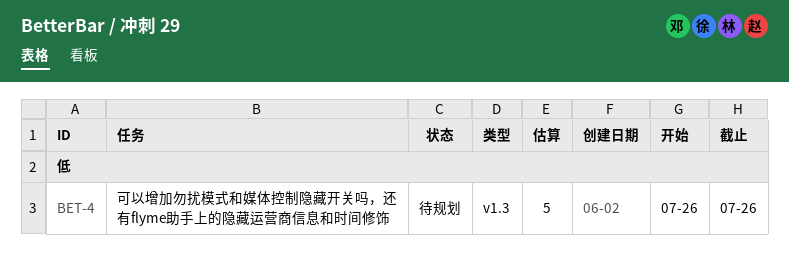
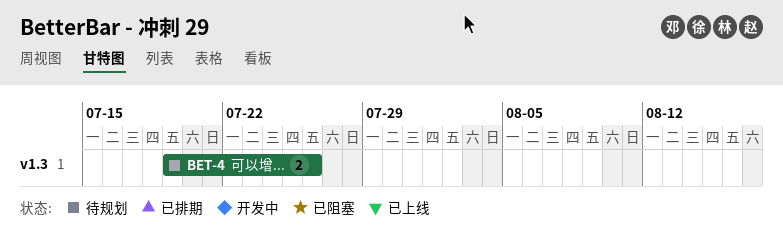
BET-4, estimate: 5 -> 2
BET-4, start: Jul 26 -> Jul 19

